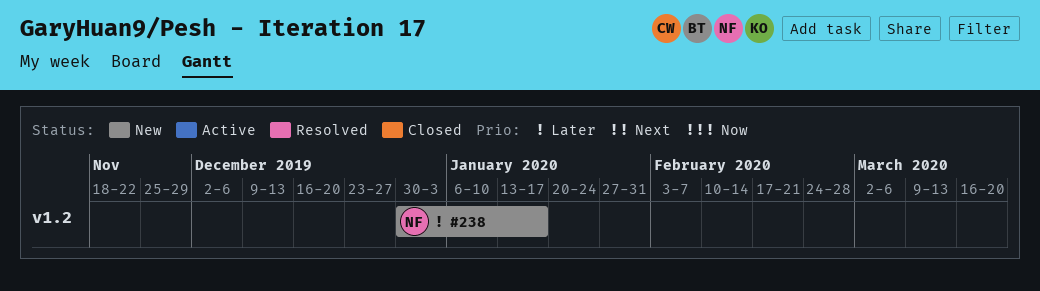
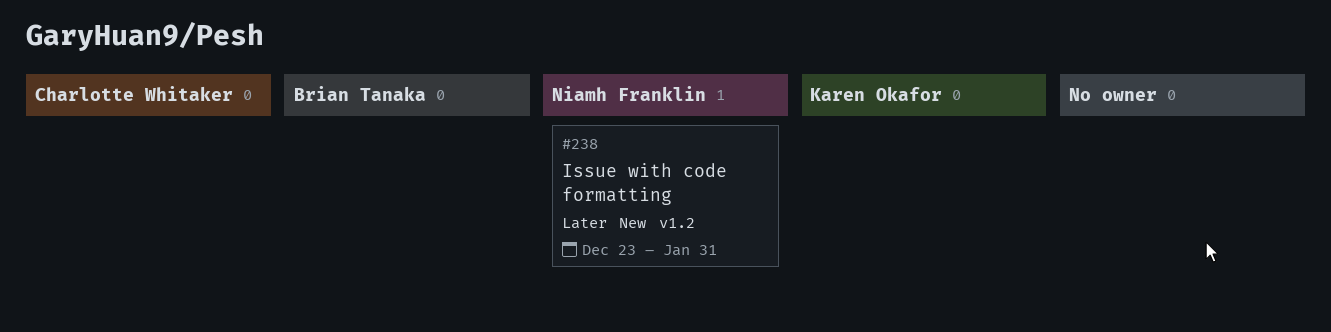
#238, start: Dec 30 -> Dec 23
#238, due: Jan 17 -> Jan 31

